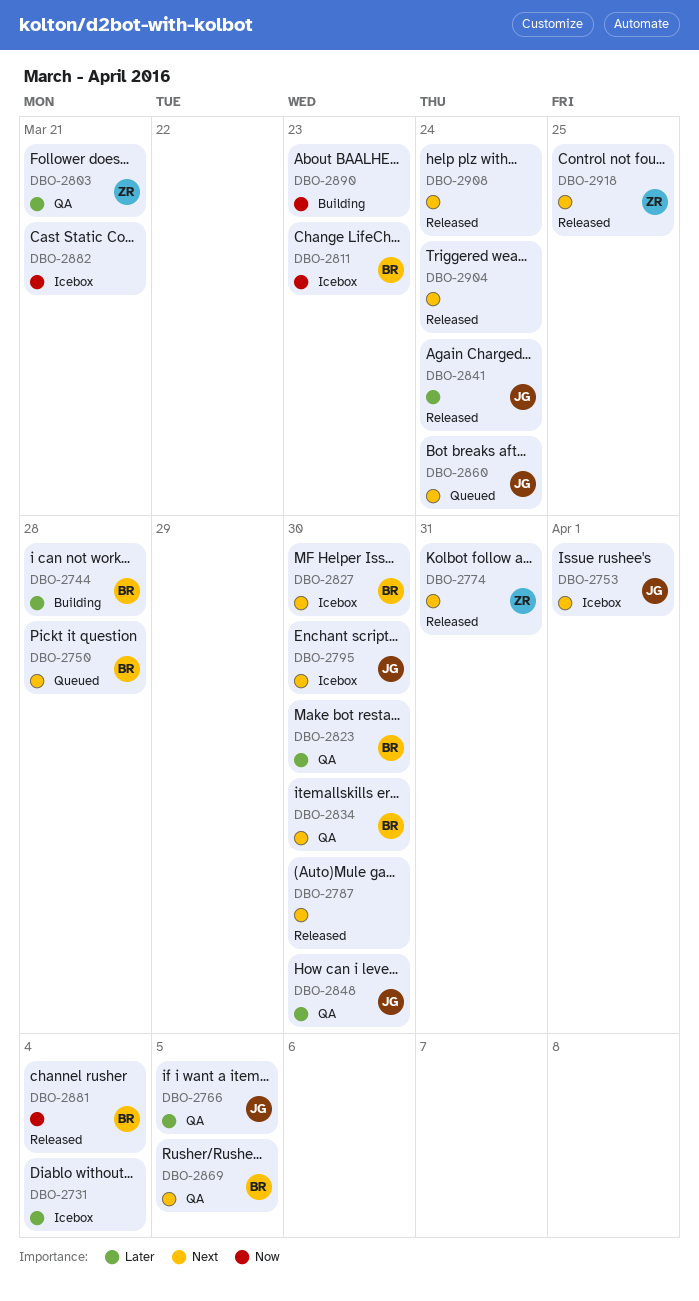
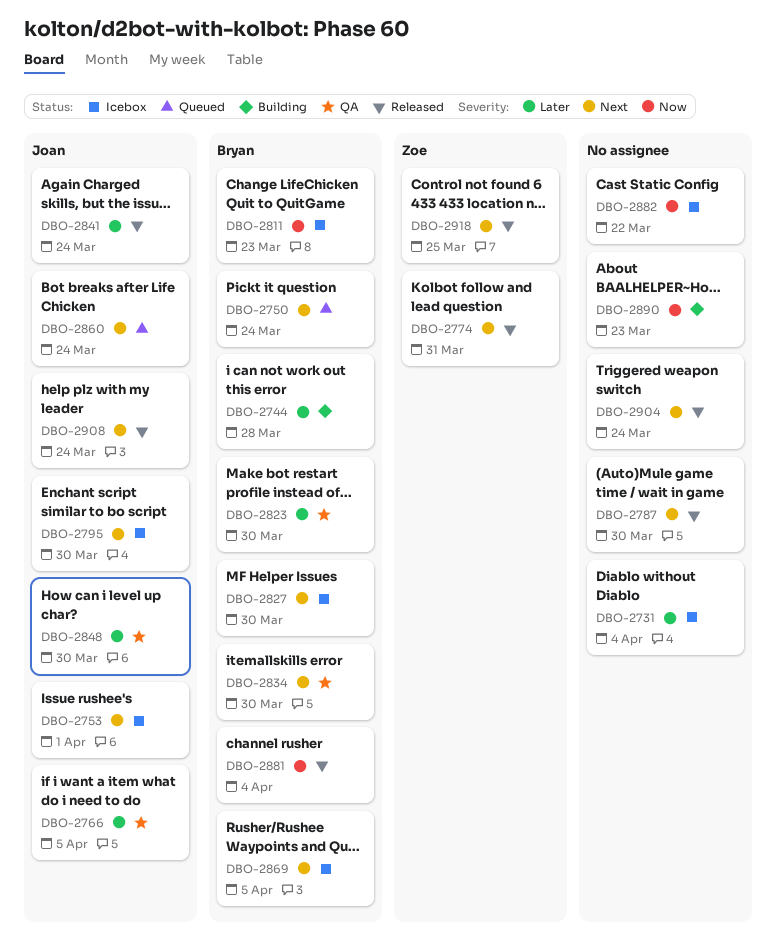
DBO-2750, due: Mar 28 -> Mar 24
DBO-2803: present -> none
DBO-2869, status: QA -> Icebox
DBO-2882, due: Mar 21 -> Mar 22
DBO-2908, owner: none -> Joan

